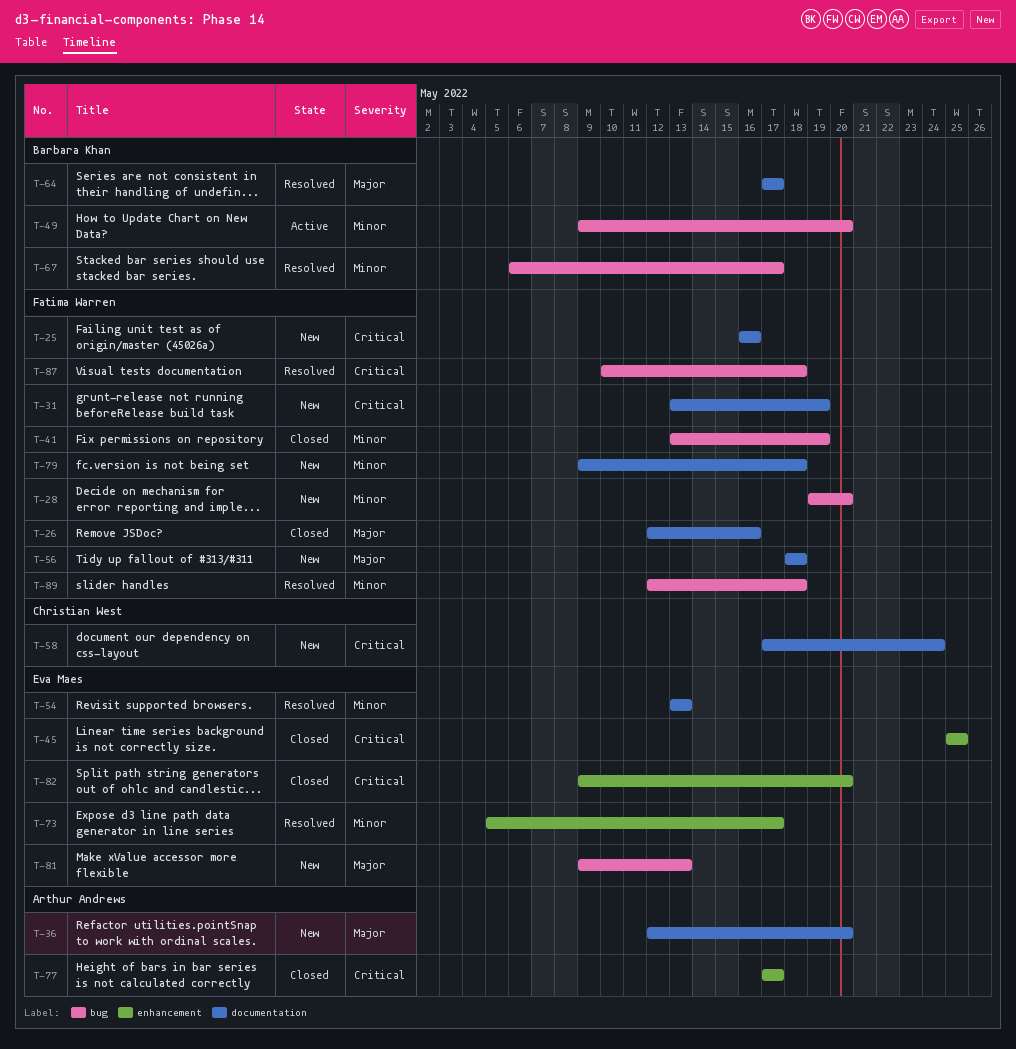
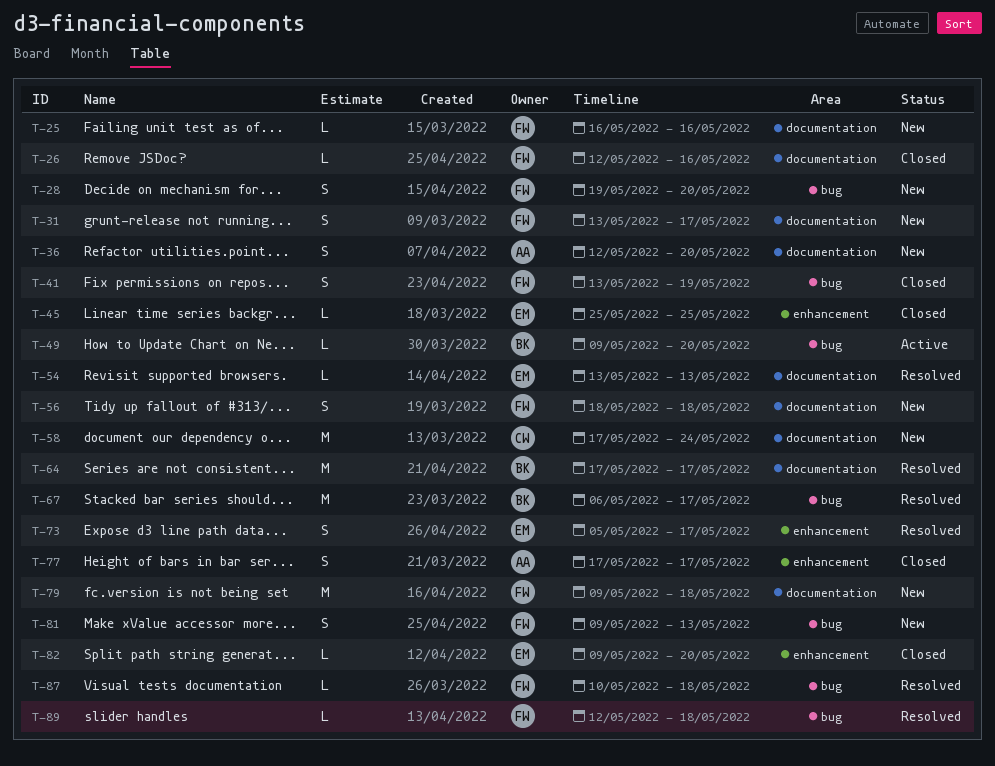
T-31, due: May 19 -> May 17
T-81, owner: Eva Maes -> Fatima Warren

